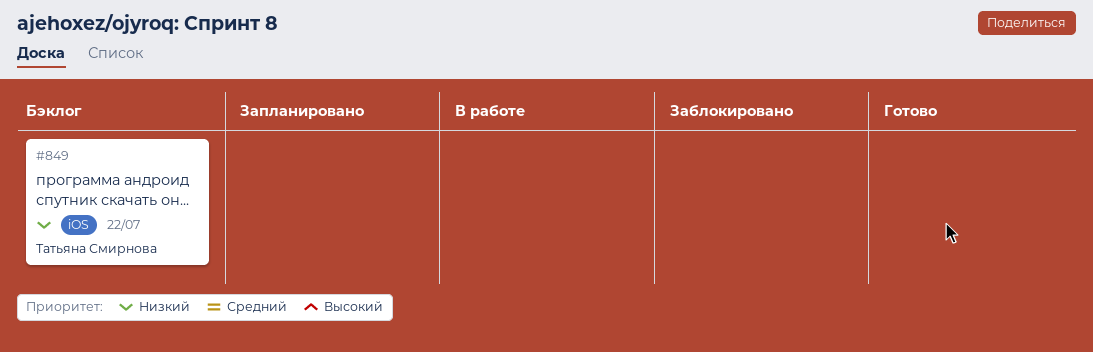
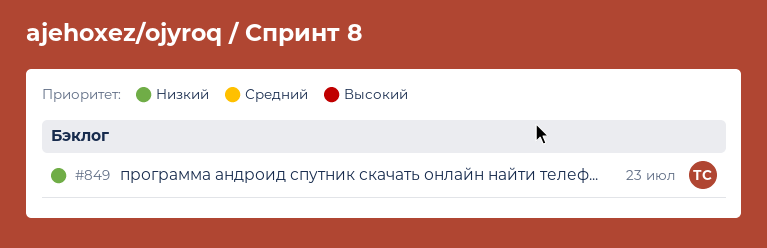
#849, due: Jul 22 -> Jul 23

